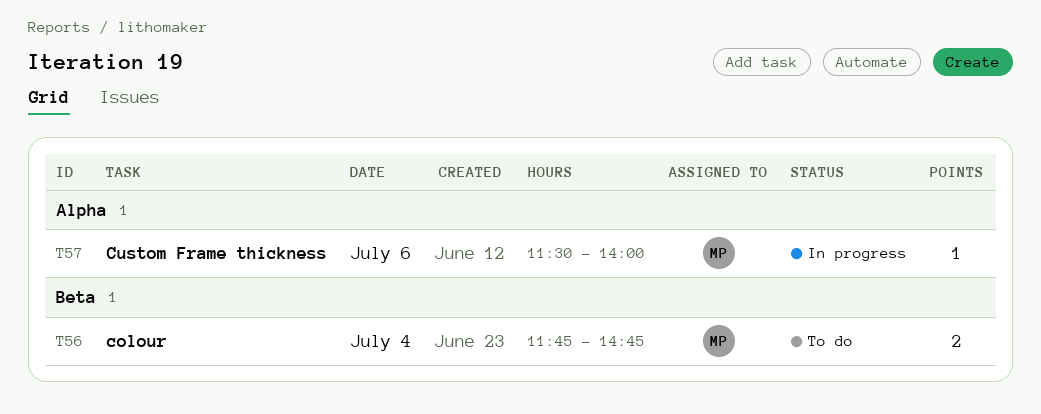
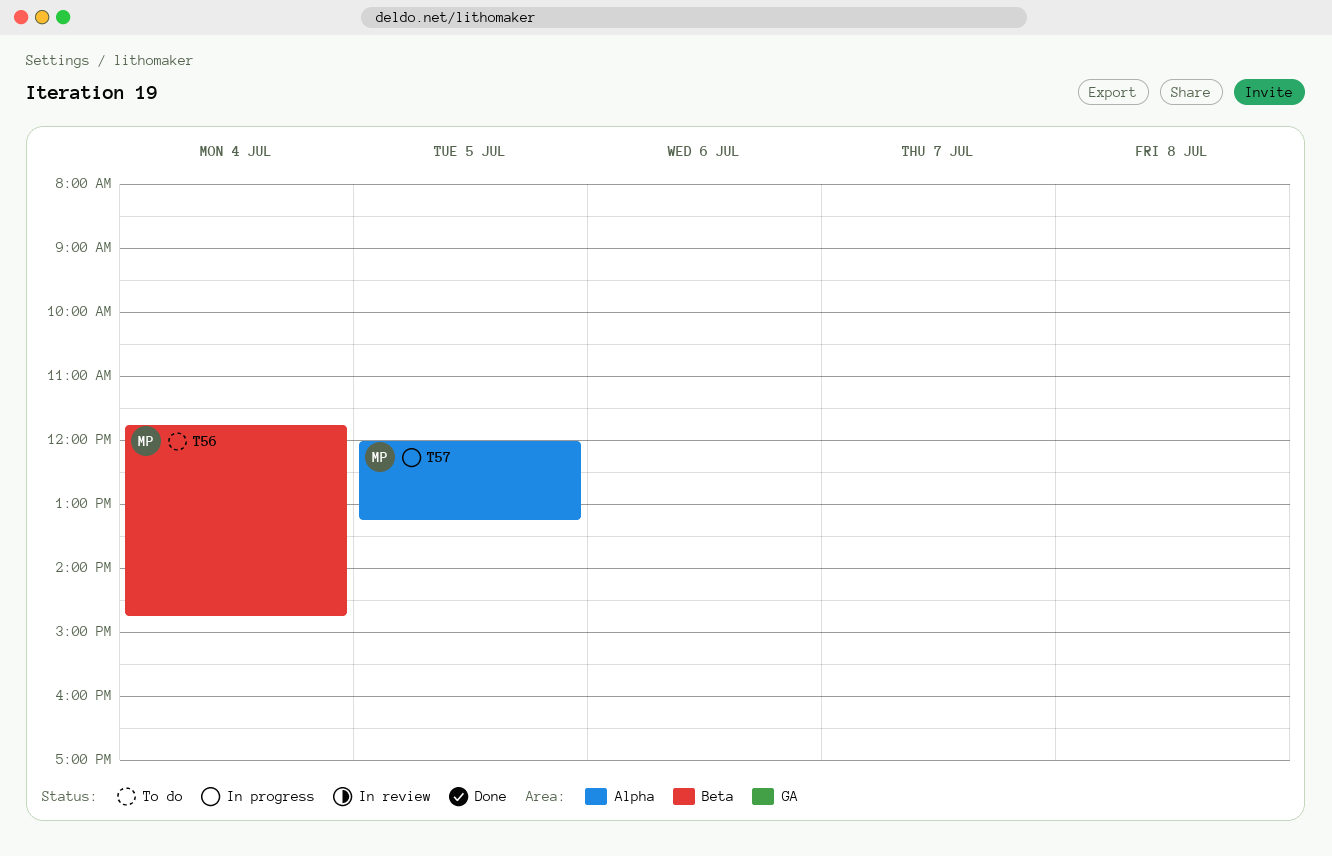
T57, day: Jul 6 -> Jul 5
T57, begins: 11:30 -> 12:00
T57, ends: 14:00 -> 13:15

